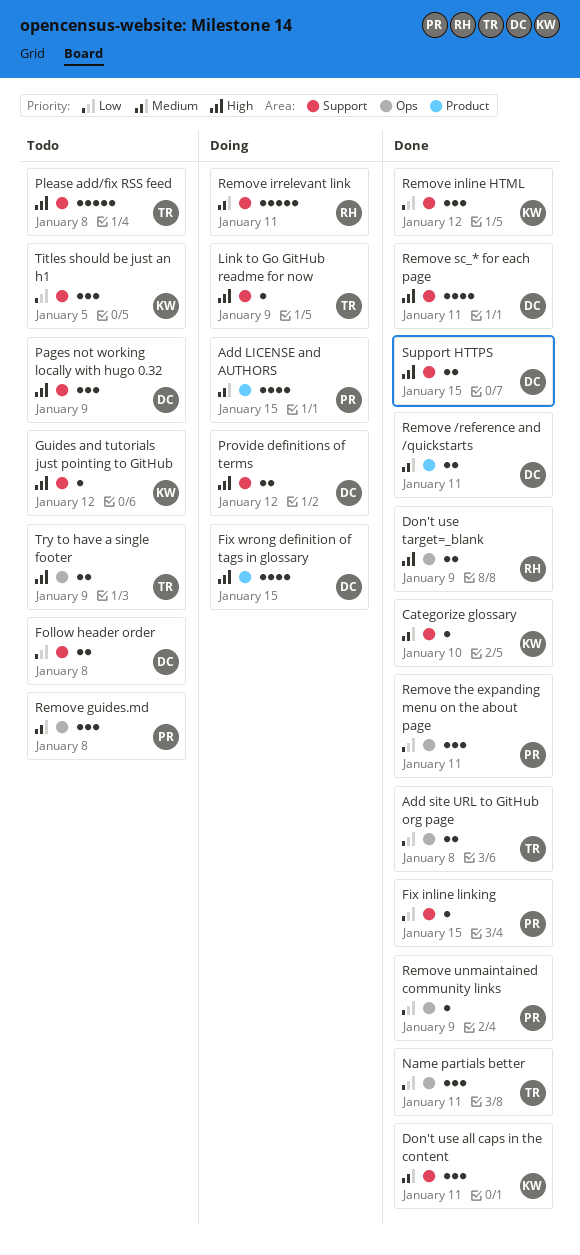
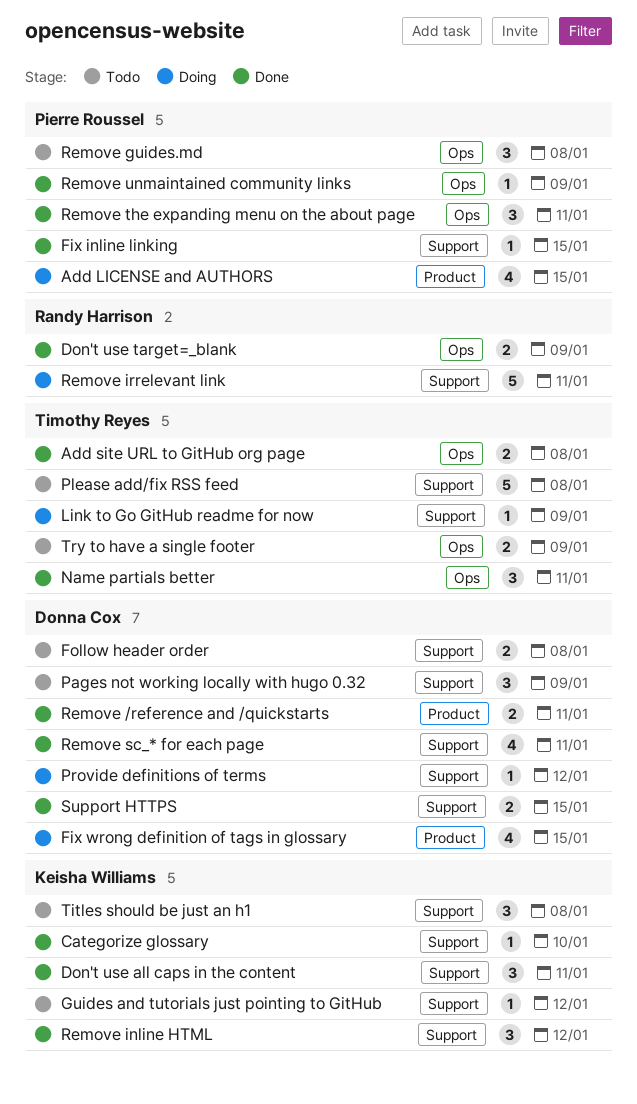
Provide definitions of terms, estimate: 2 -> 1
Titles should be just an h1, due: Jan 5 -> Jan 8

